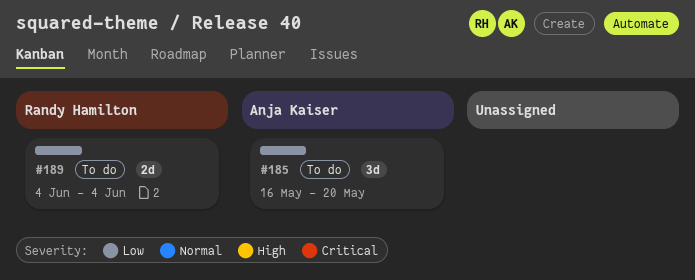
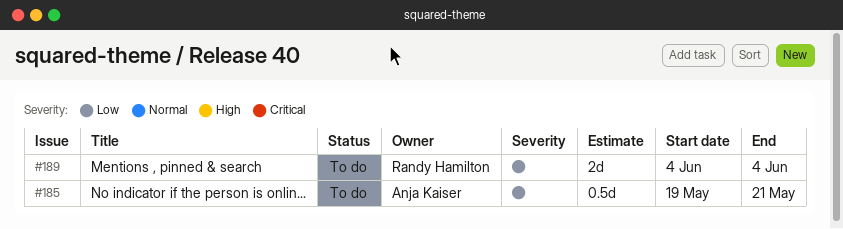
#185, estimate: 3d -> 0.5d
#185, start: May 16 -> May 19
#185, due: May 20 -> May 21

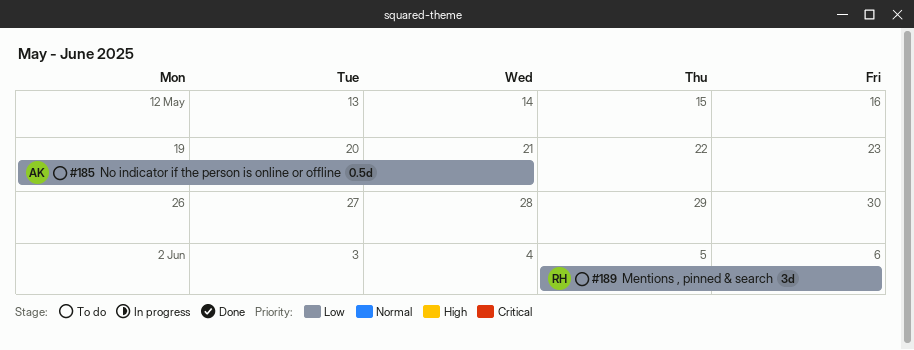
#189, estimate: 2d -> 3d
#189, start: Jun 4 -> Jun 5
#189, due: Jun 4 -> Jun 6

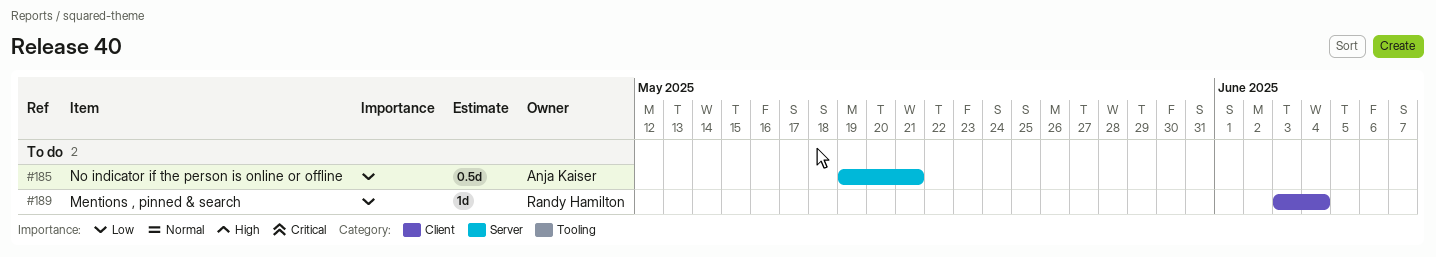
#189, estimate: 3d -> 1d
#189, start: Jun 5 -> Jun 3
#189, due: Jun 6 -> Jun 4

